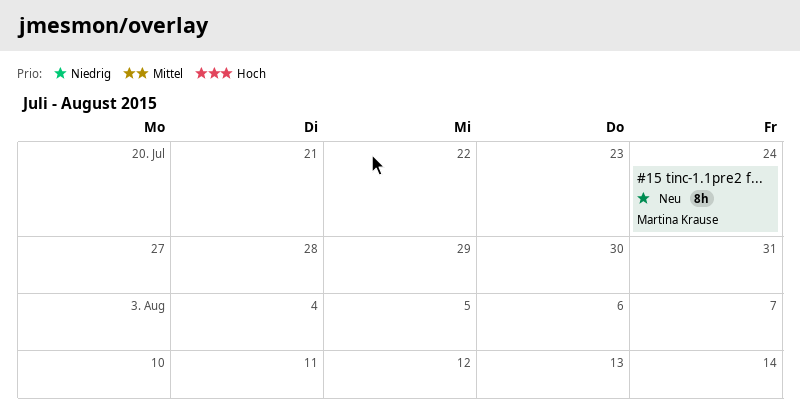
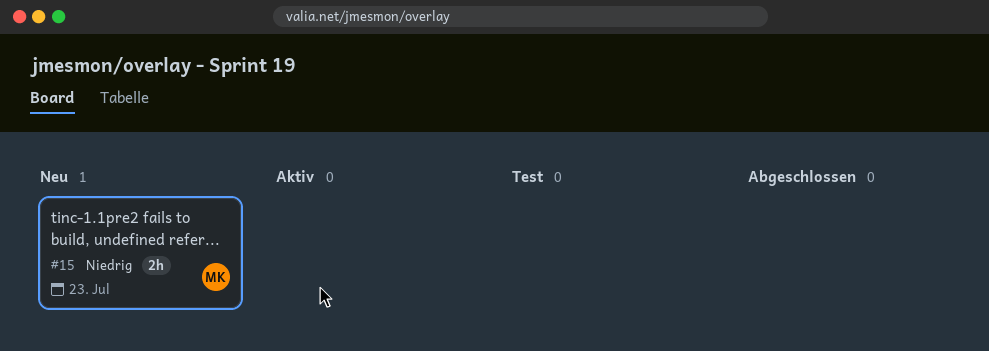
#15, estimate: 8h -> 2h
#15, due: Jul 24 -> Jul 23

